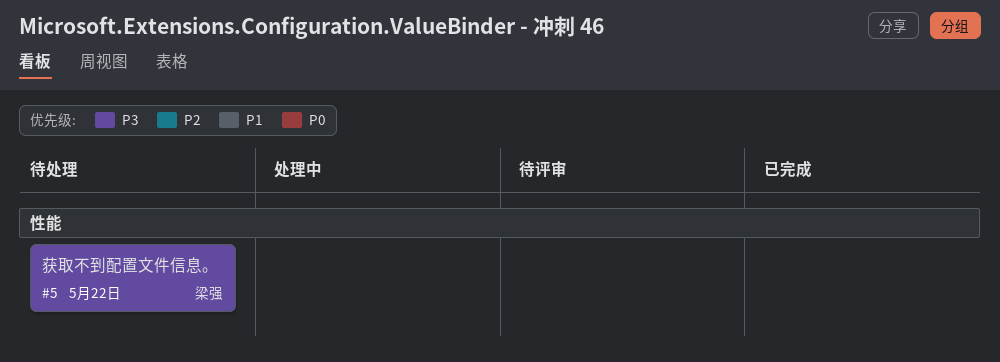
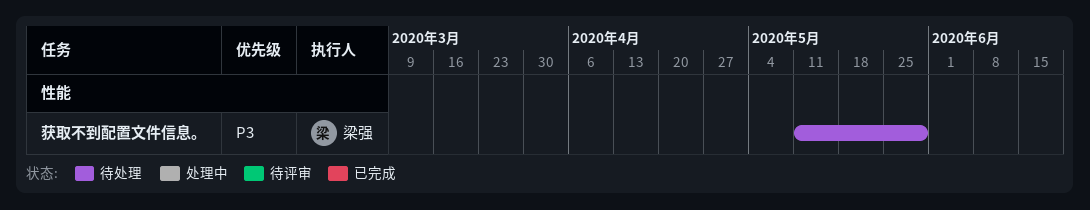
获取不到配置文件信息。, due: May 22 -> May 29

